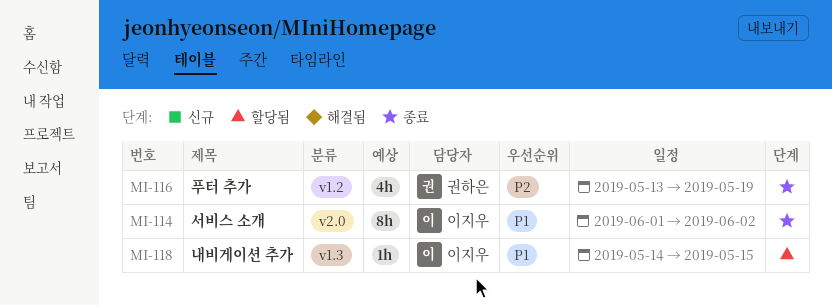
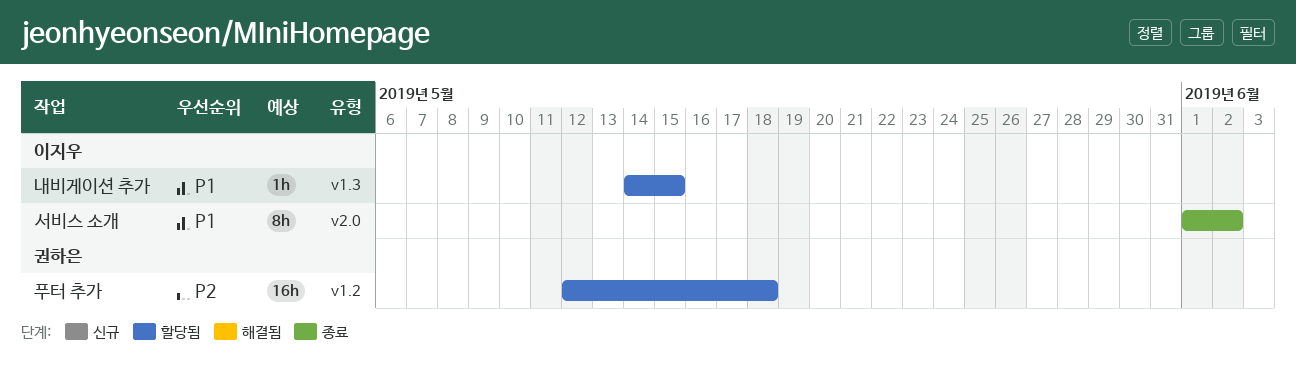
푸터 추가, status: 종료 -> 할당됨
푸터 추가, estimate: 4h -> 16h
푸터 추가, start: May 13 -> May 12
푸터 추가, due: May 19 -> May 18

